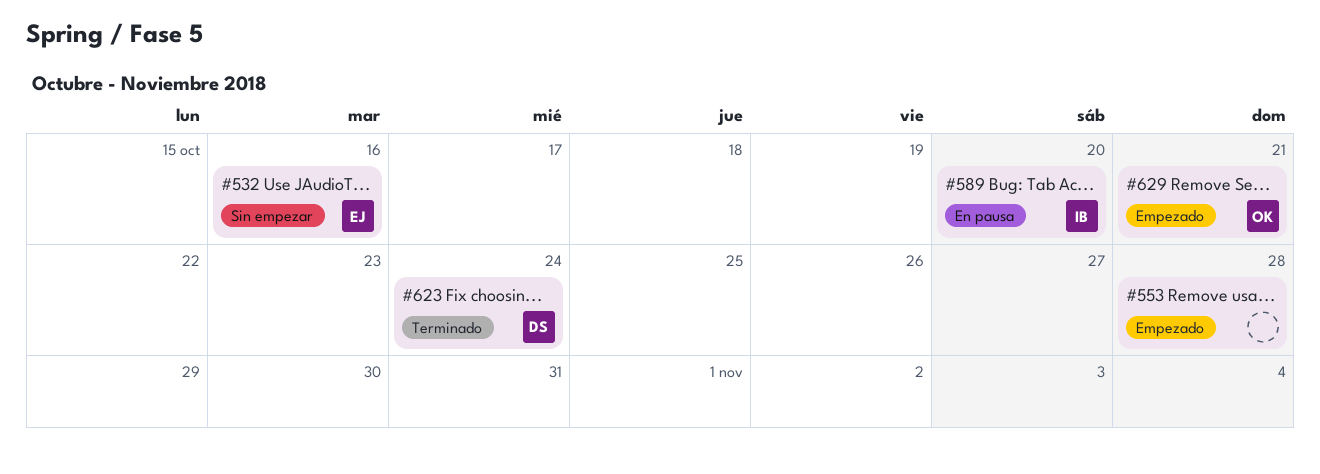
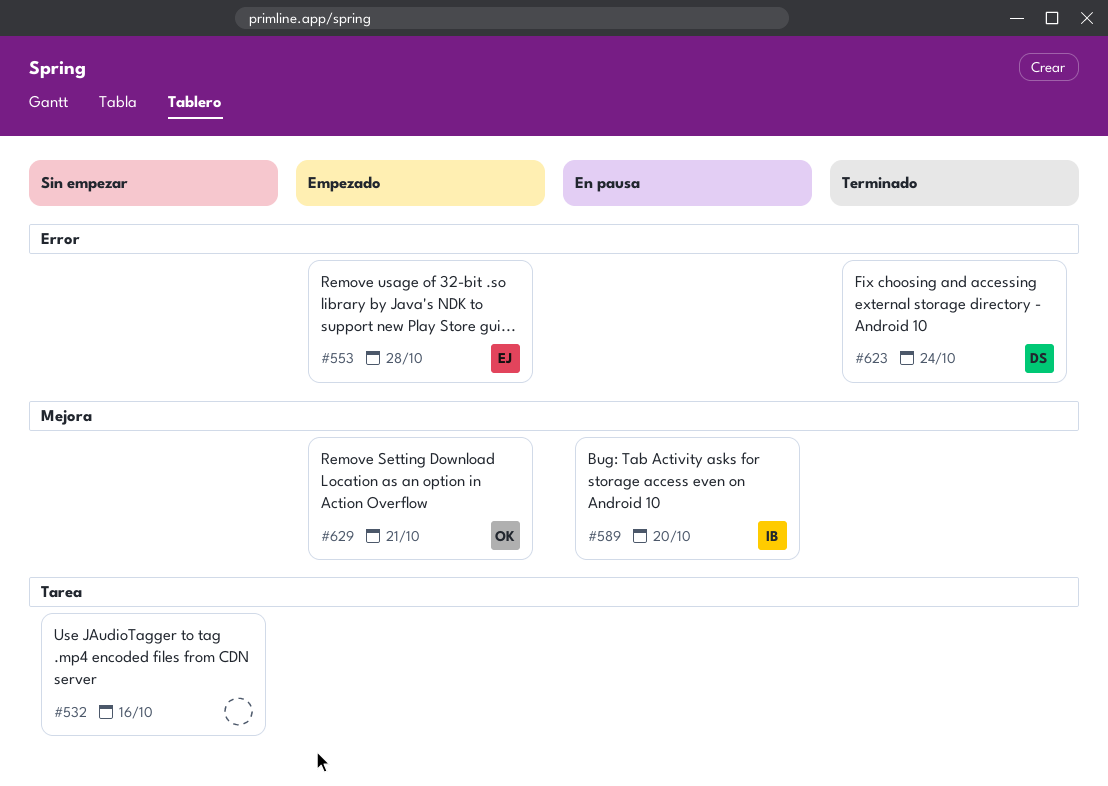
#532, owner: EJ -> none
#553, owner: none -> EJ

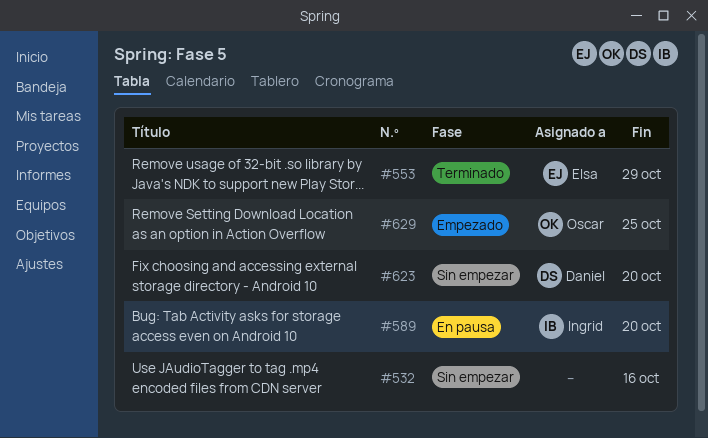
#553, status: Empezado -> Terminado
#553, due: Oct 28 -> Oct 29
#623, status: Terminado -> Sin empezar
#623, due: Oct 24 -> Oct 20
#629, due: Oct 21 -> Oct 25

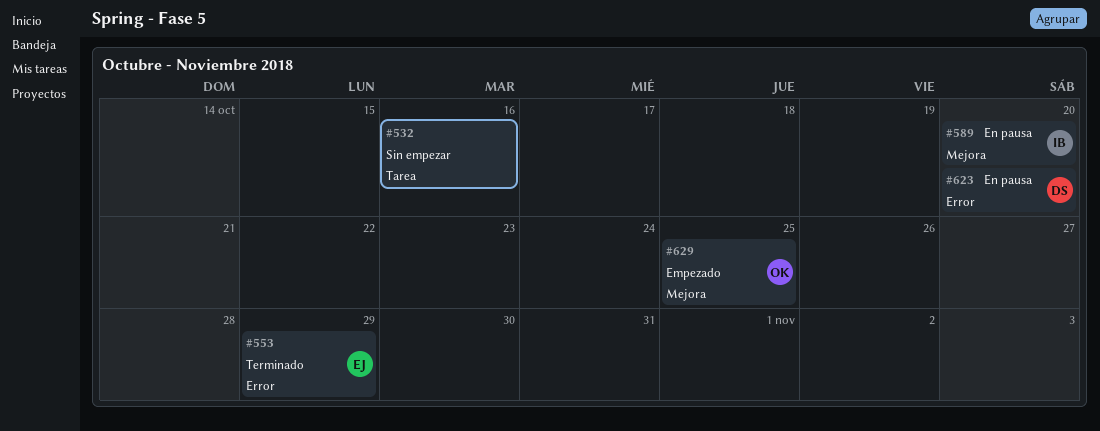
#623, status: Sin empezar -> En pausa

